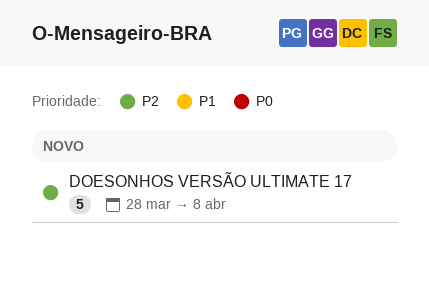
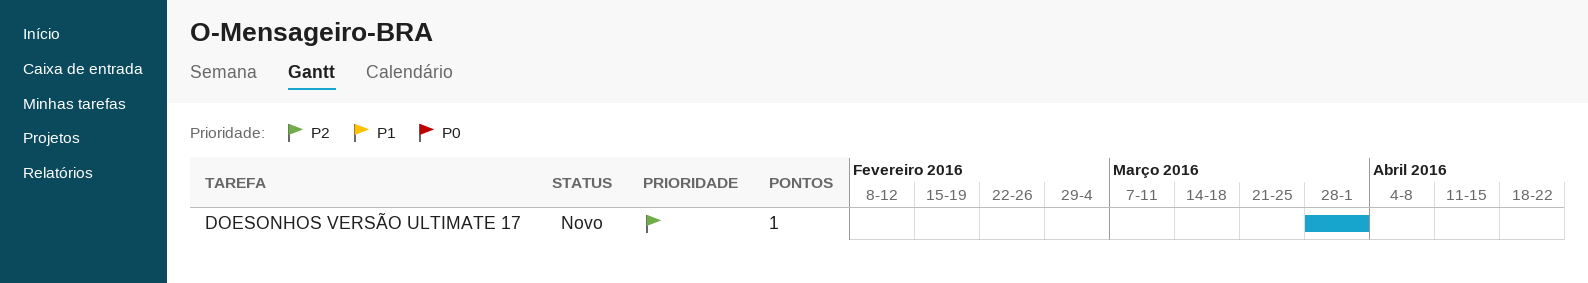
DOESONHOS VERSÃO ULTIMATE 17, estimate: 5 -> 1
DOESONHOS VERSÃO ULTIMATE 17, due: Apr 8 -> Apr 1

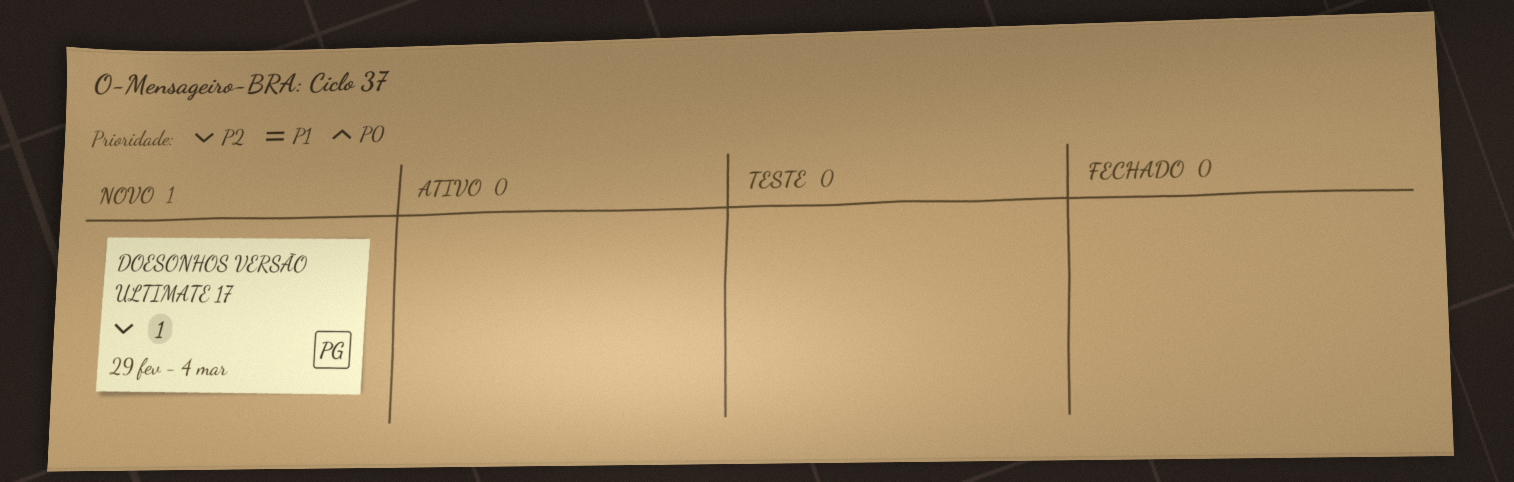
DOESONHOS VERSÃO ULTIMATE 17, start: Mar 28 -> Feb 29
DOESONHOS VERSÃO ULTIMATE 17, due: Apr 1 -> Mar 4

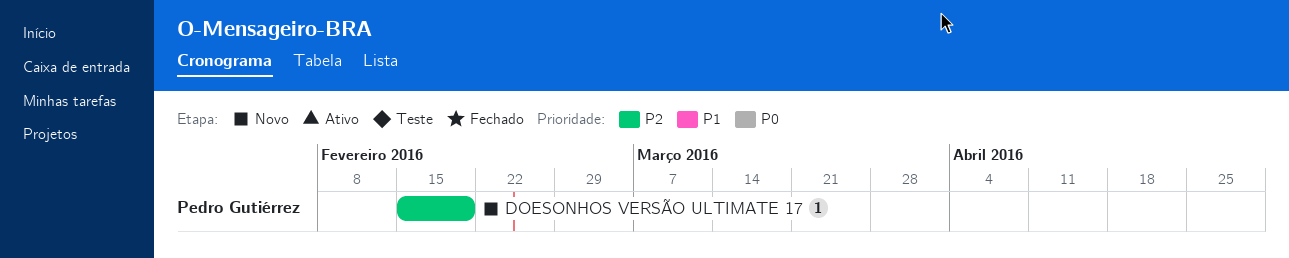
DOESONHOS VERSÃO ULTIMATE 17, start: Feb 29 -> Feb 15
DOESONHOS VERSÃO ULTIMATE 17, due: Mar 4 -> Feb 19

